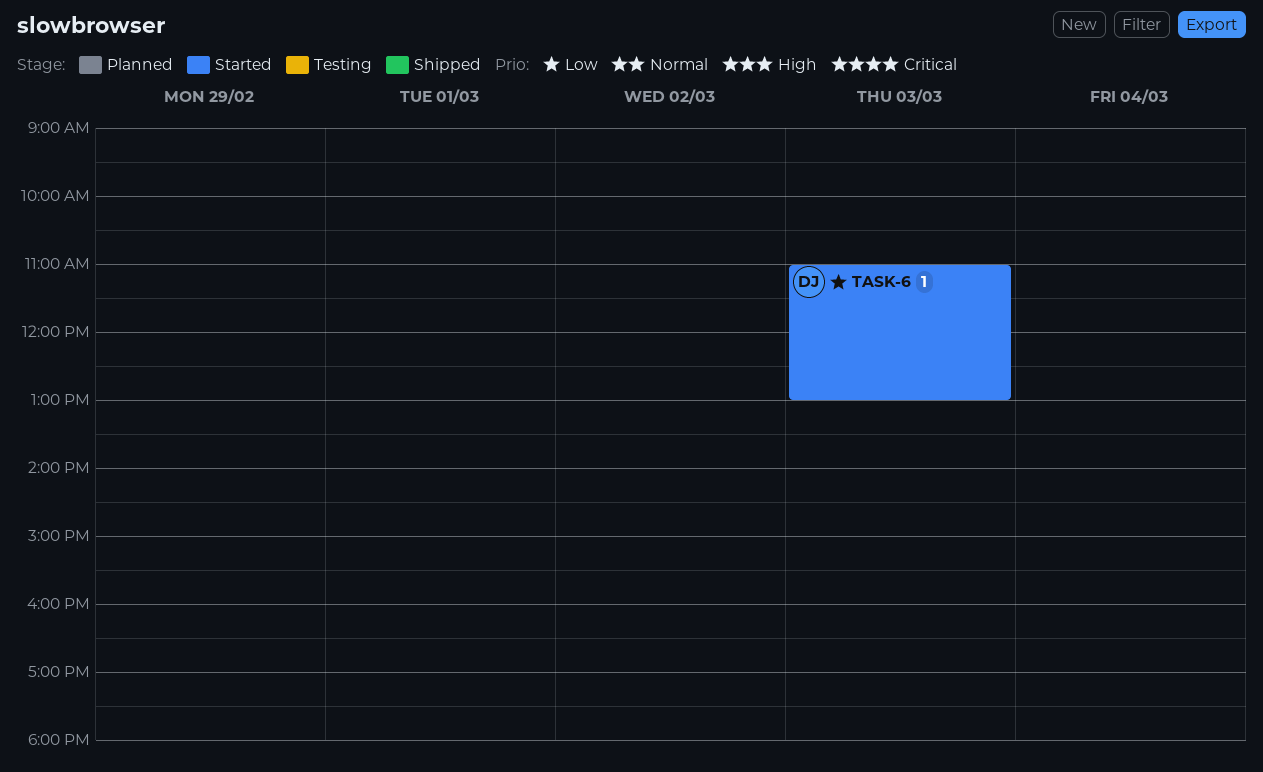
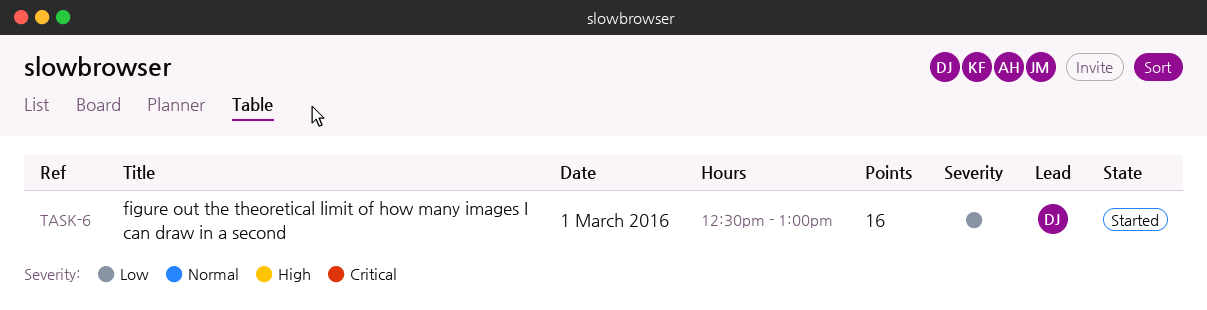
TASK-6, estimate: 1 -> 16
TASK-6, day: Mar 3 -> Mar 1
TASK-6, begins: 11:00 -> 12:30

